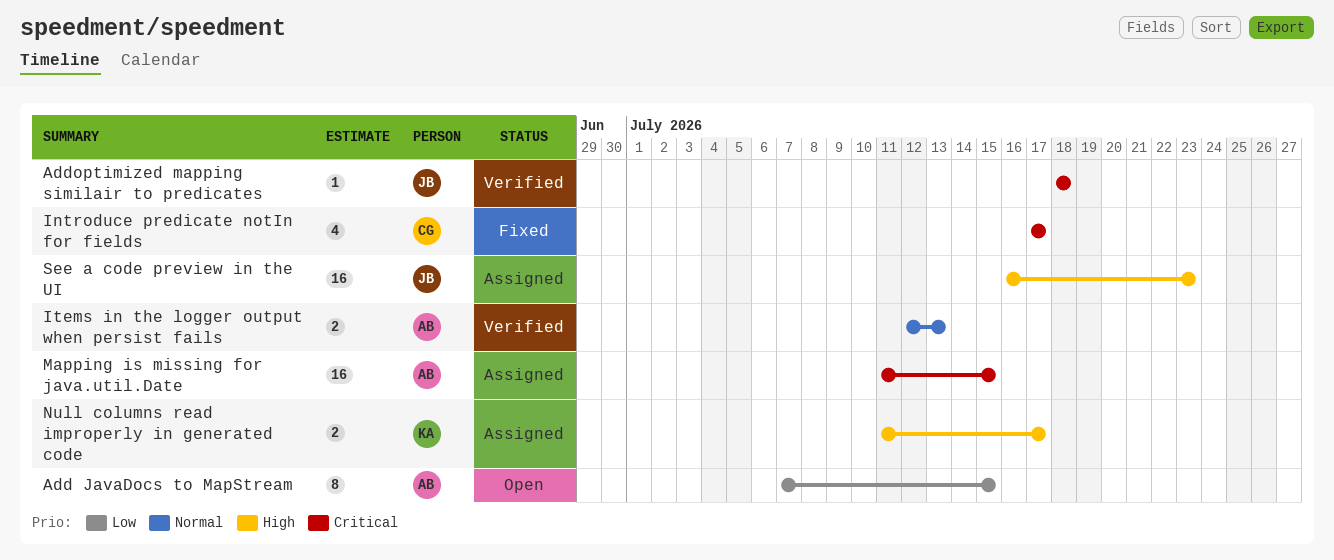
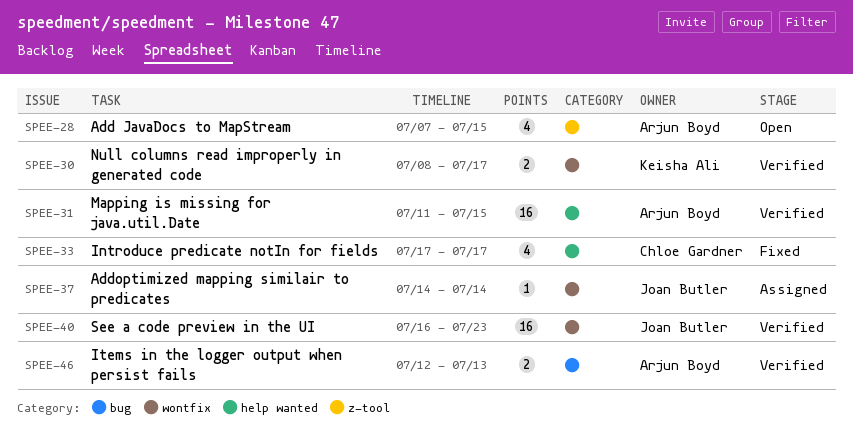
Add JavaDocs to MapStream, estimate: 8 -> 4
Addoptimized mapping similair to predicates, status: Verified -> Assigned
Addoptimized mapping similair to predicates, start: Jul 18 -> Jul 14
Addoptimized mapping similair to predicates, due: Jul 18 -> Jul 14
Mapping is missing for java.util.Date, status: Assigned -> Verified
Null columns read improperly in generated code, status: Assigned -> Verified
Null columns read improperly in generated code, start: Jul 11 -> Jul 8
See a code preview in the UI, status: Assigned -> Verified

